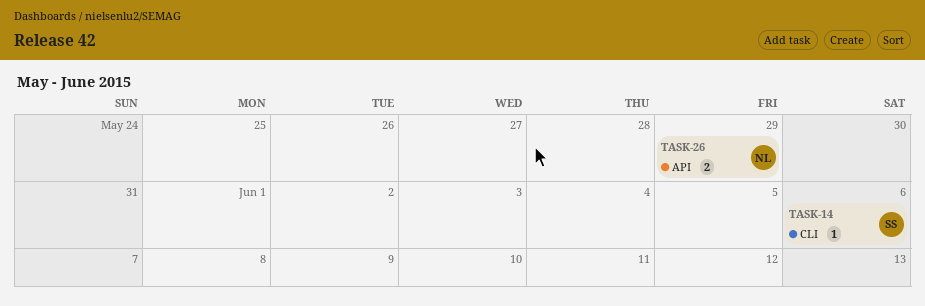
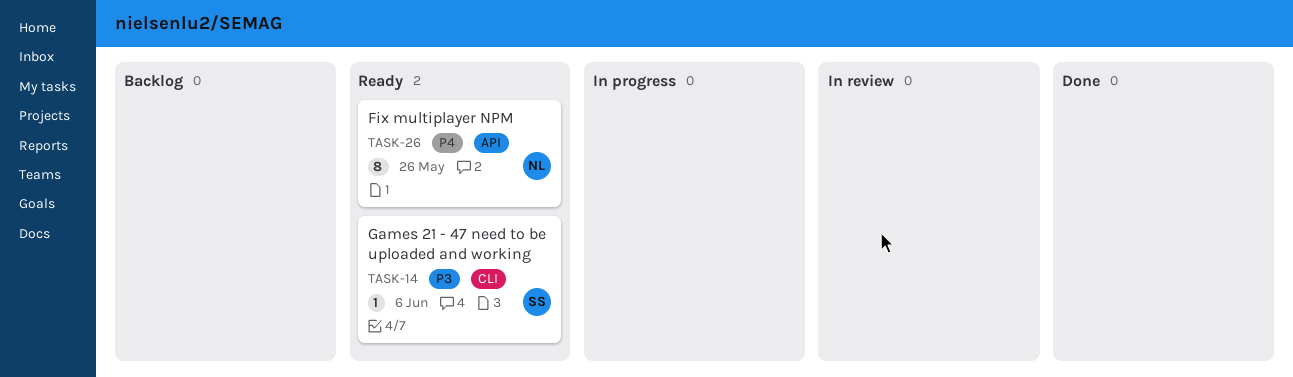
TASK-26, estimate: 2 -> 8
TASK-26, due: May 29 -> May 26

